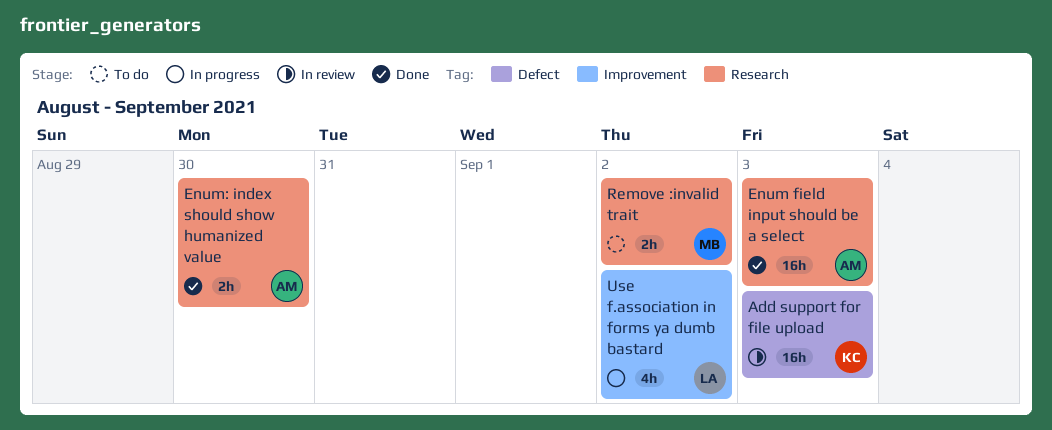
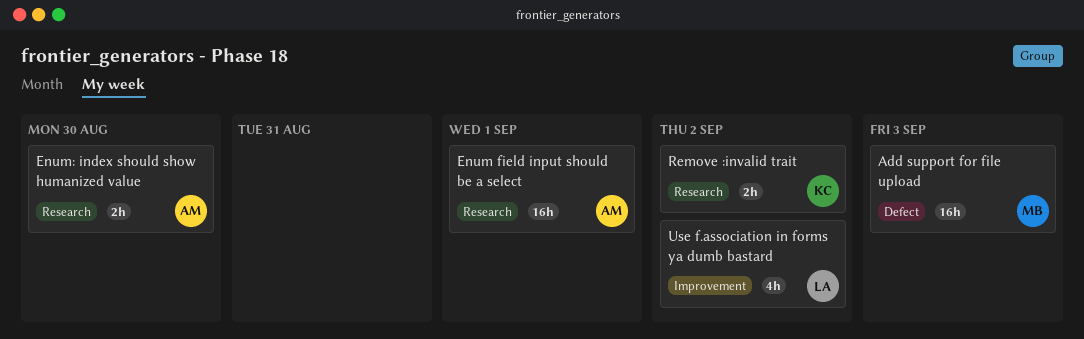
Add support for file upload, owner: KC -> MB
Enum field input should be a select, due: Sep 3 -> Sep 1
Remove :invalid trait, owner: MB -> KC

